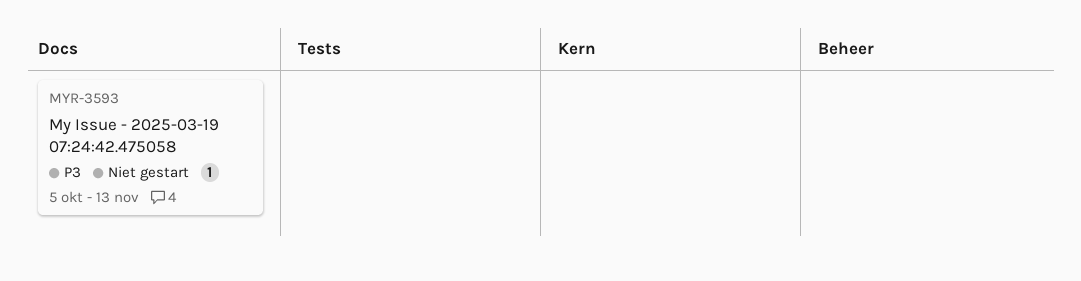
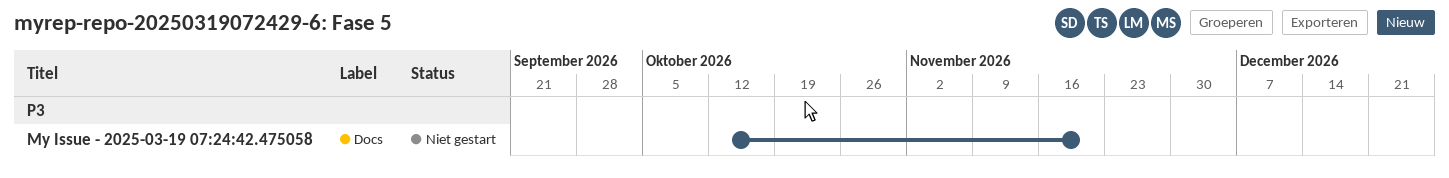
My Issue - 2025-03-19 07:24:42.475058, start: Oct 5 -> Oct 12
My Issue - 2025-03-19 07:24:42.475058, due: Nov 13 -> Nov 20

